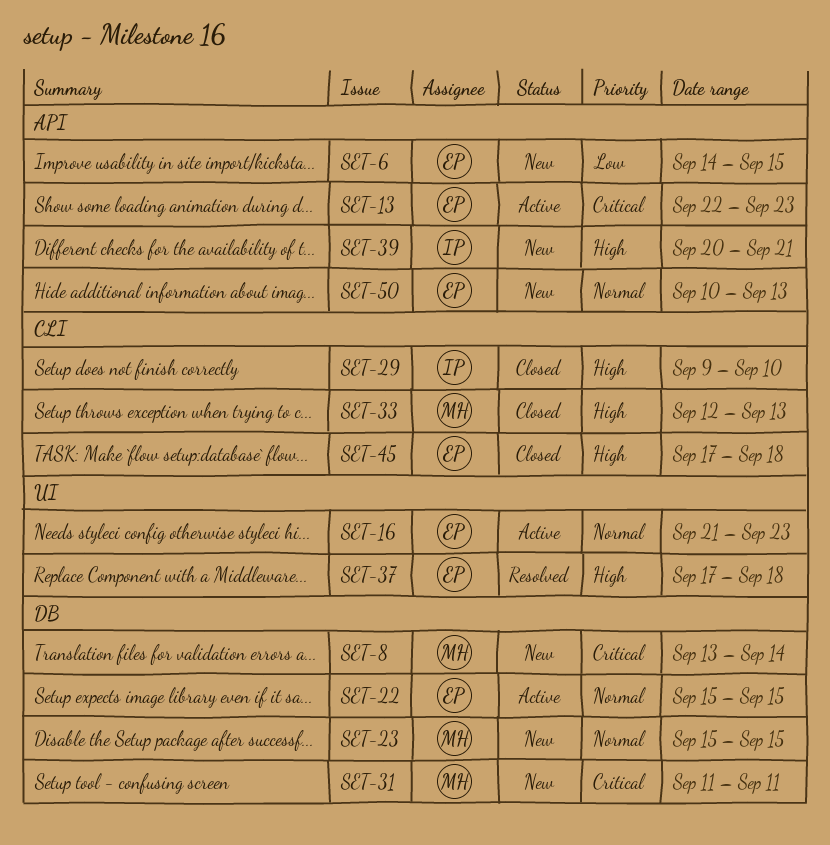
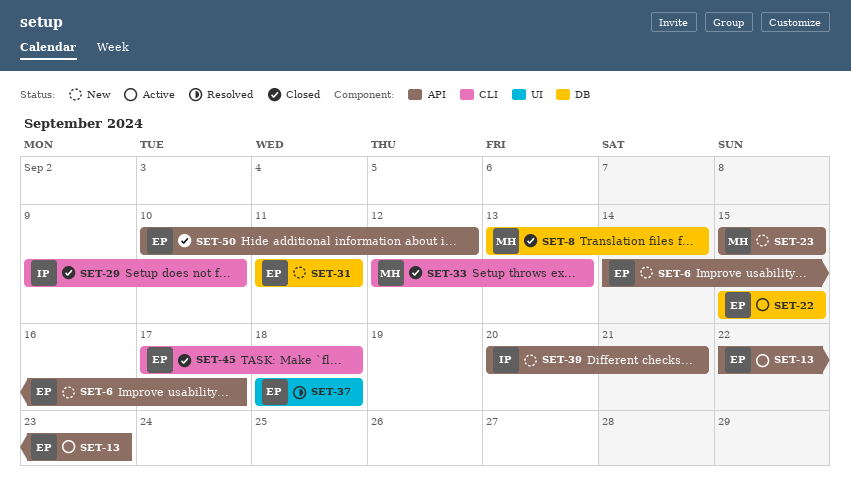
SET-6, due: Sep 15 -> Sep 17
SET-8, status: New -> Closed
SET-16: present -> none
SET-23, label: DB -> API
SET-31, owner: MH -> EP
SET-37, start: Sep 17 -> Sep 18
SET-50, status: New -> Closed
SET-50, due: Sep 13 -> Sep 12

